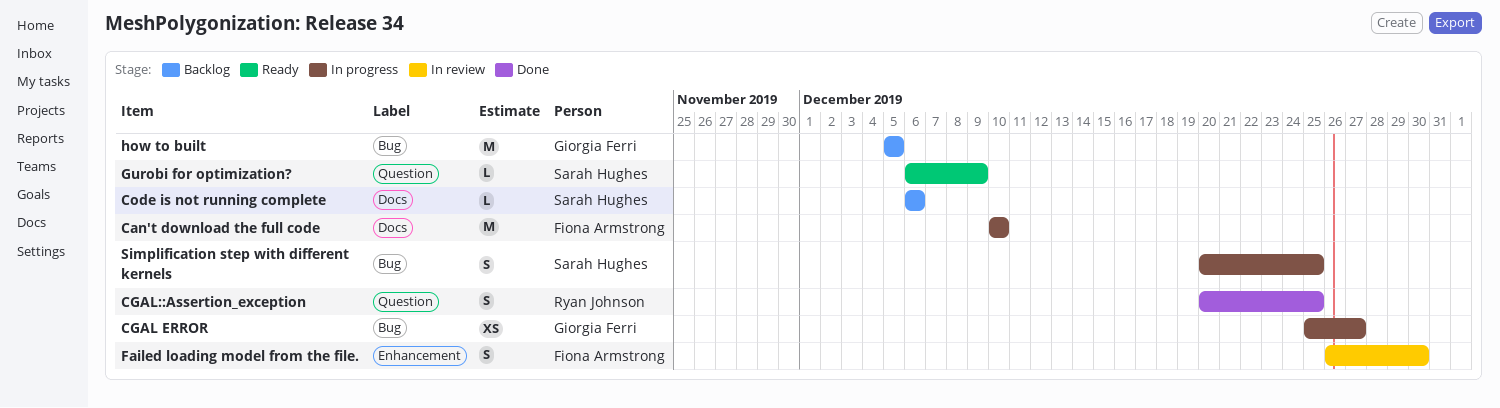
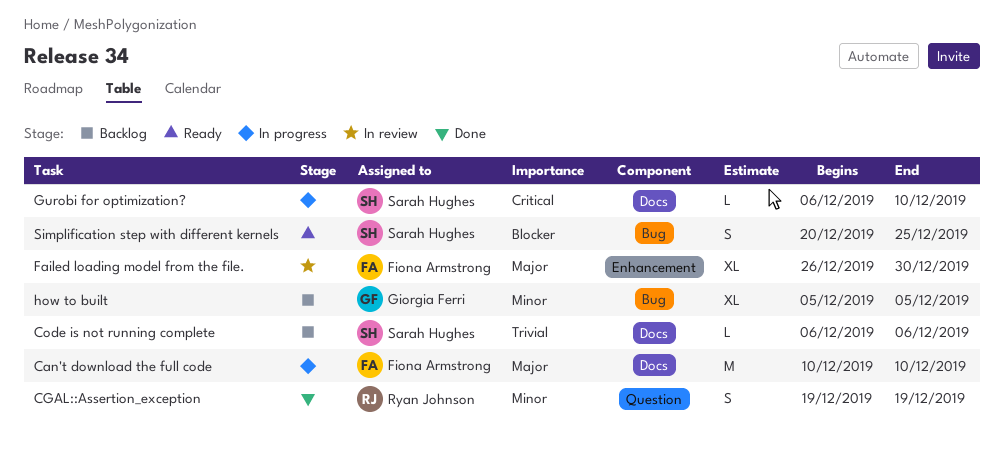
CGAL ERROR: present -> none
CGAL::Assertion_exception, start: Dec 20 -> Dec 19
CGAL::Assertion_exception, due: Dec 25 -> Dec 19
Failed loading model from the file., estimate: S -> XL
Gurobi for optimization?, status: Ready -> In progress
Gurobi for optimization?, label: Question -> Docs
Gurobi for optimization?, due: Dec 9 -> Dec 10
how to built, estimate: M -> XL
Simplification step with different kernels, status: In progress -> Ready

